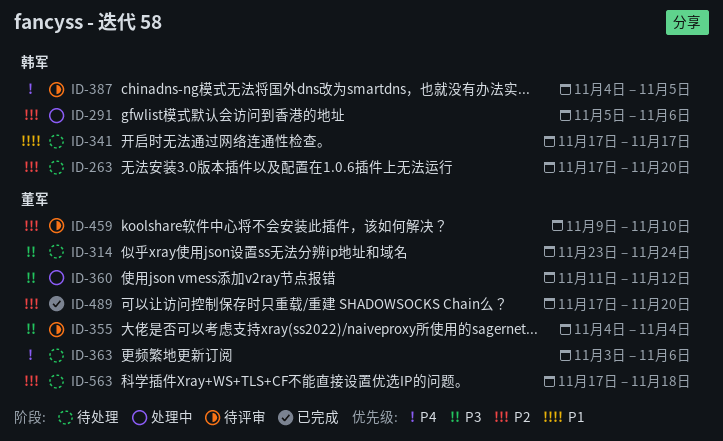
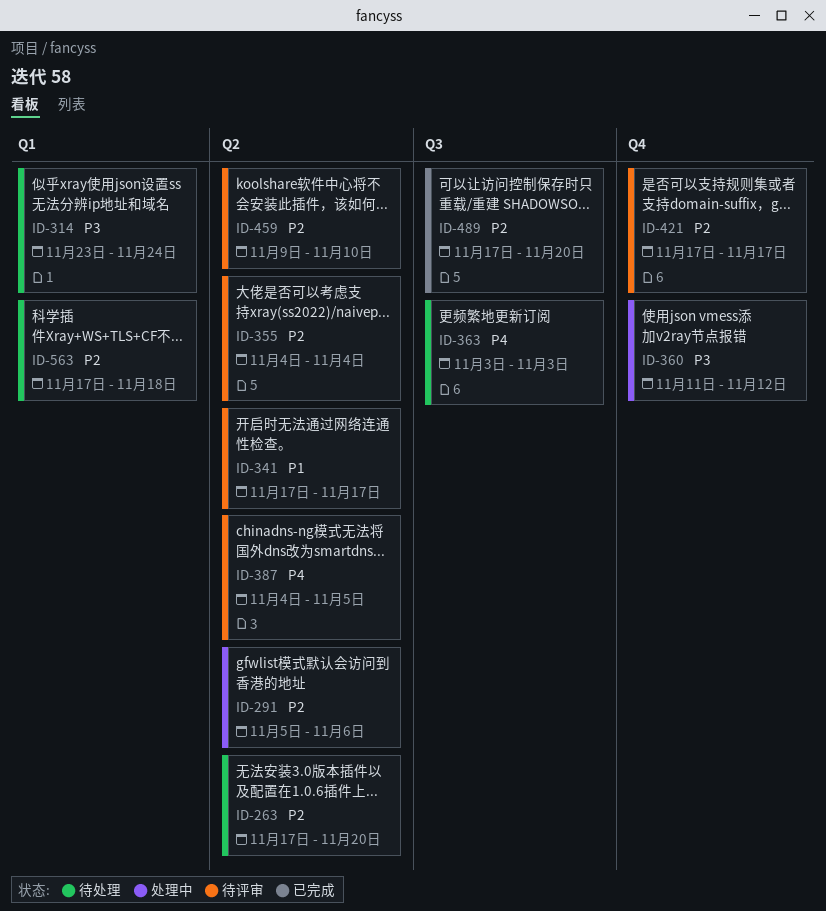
ID-341, status: 待处理 -> 待评审
ID-355, priority: P3 -> P2
ID-363, due: Nov 6 -> Nov 3
ID-421: none -> present

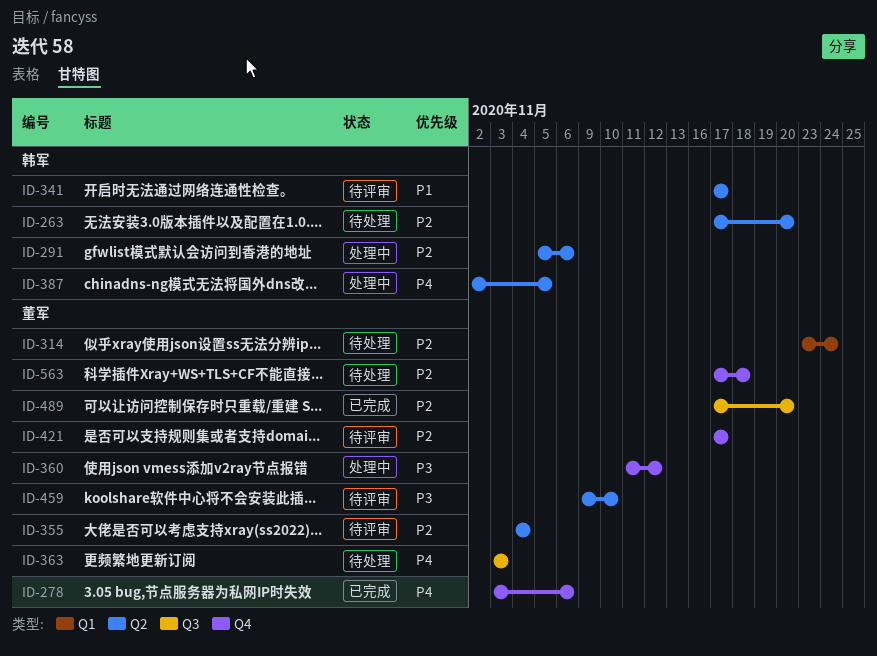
ID-278: none -> present
ID-314, priority: P3 -> P2
ID-387, status: 待评审 -> 处理中
ID-387, start: Nov 4 -> Nov 2
ID-459, priority: P2 -> P3
ID-563, label: Q1 -> Q4

